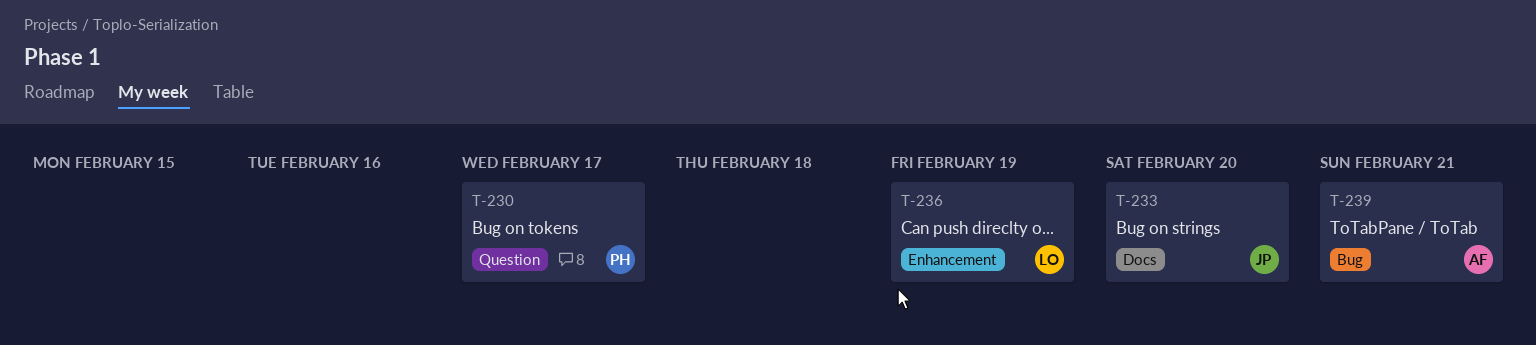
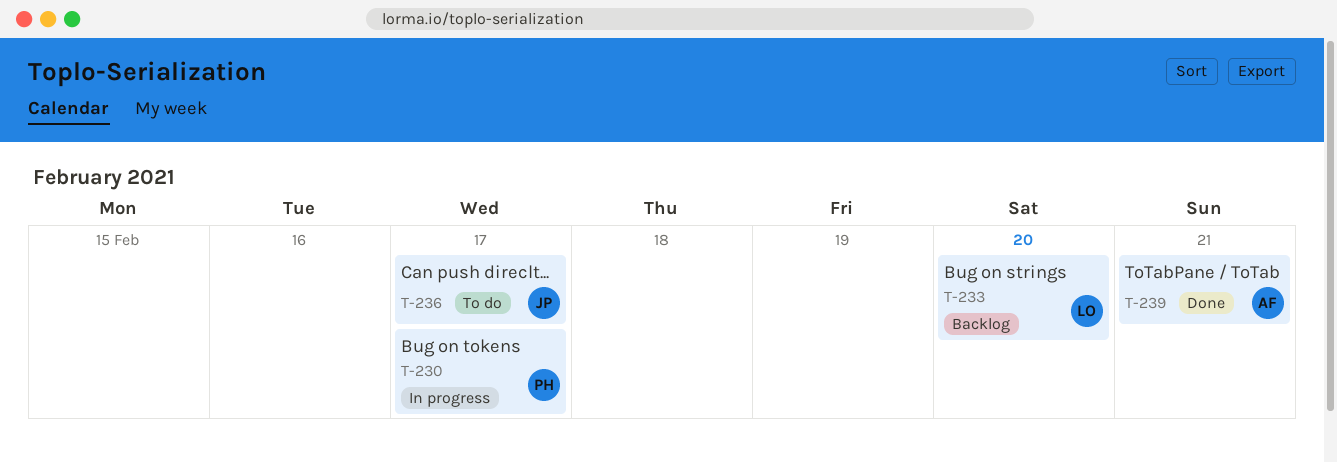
T-233, owner: JP -> LO
T-236, owner: LO -> JP
T-236, due: Feb 19 -> Feb 17

